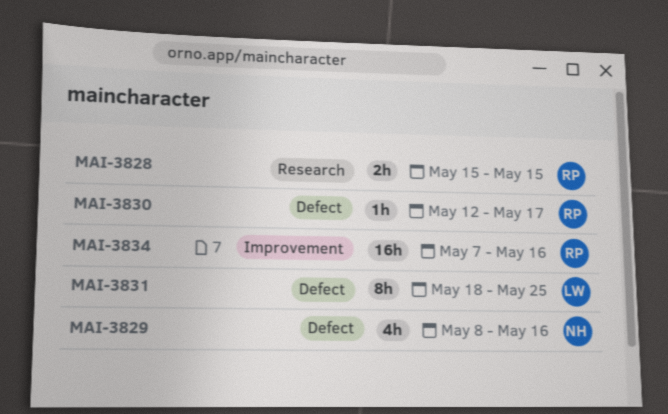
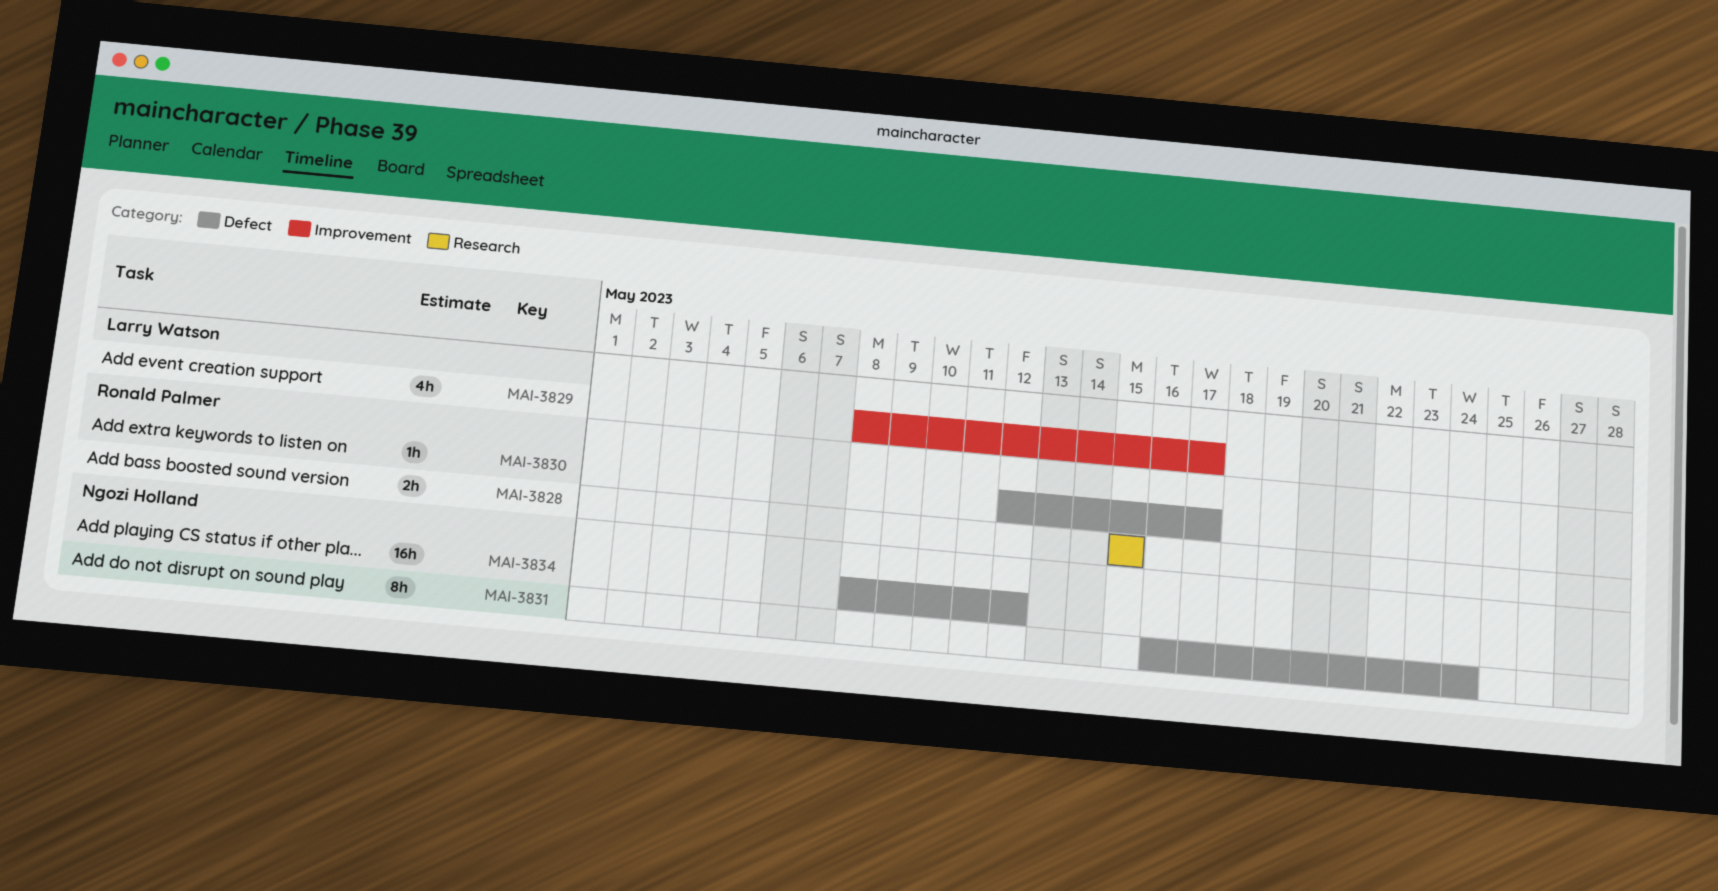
MAI-3829, owner: Ngozi Holland -> Larry Watson
MAI-3829, label: Defect -> Improvement
MAI-3829, due: May 16 -> May 17
MAI-3831, owner: Larry Watson -> Ngozi Holland
MAI-3831, start: May 18 -> May 16
MAI-3831, due: May 25 -> May 24
MAI-3834, owner: Ronald Palmer -> Ngozi Holland
MAI-3834, label: Improvement -> Defect
MAI-3834, start: May 7 -> May 8
MAI-3834, due: May 16 -> May 12

